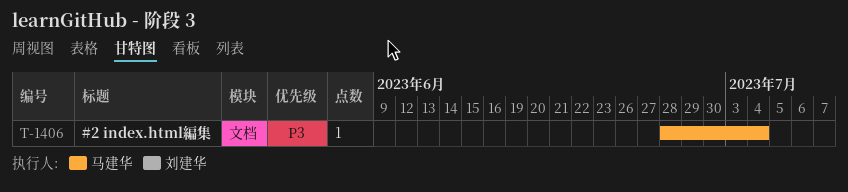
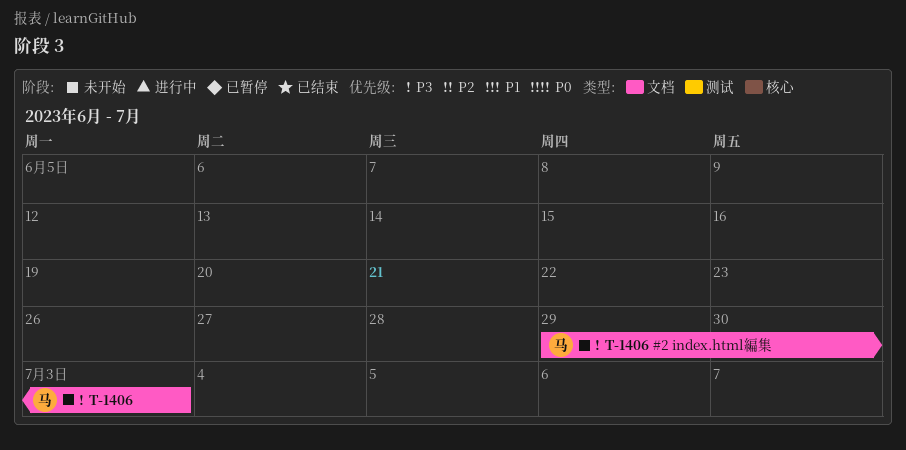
T-1406, start: Jun 28 -> Jun 29
T-1406, due: Jul 4 -> Jul 3

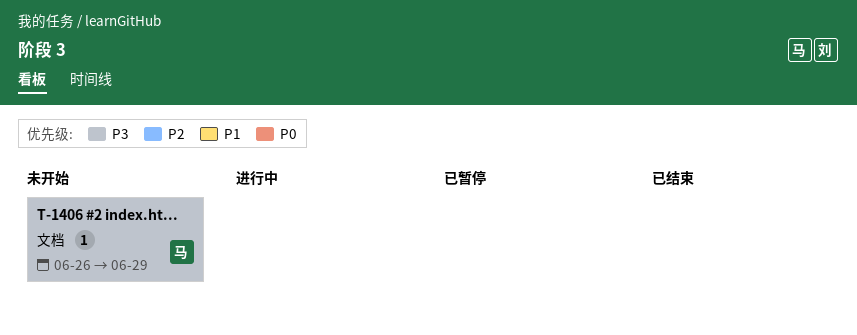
T-1406, start: Jun 29 -> Jun 26
T-1406, due: Jul 3 -> Jun 29

